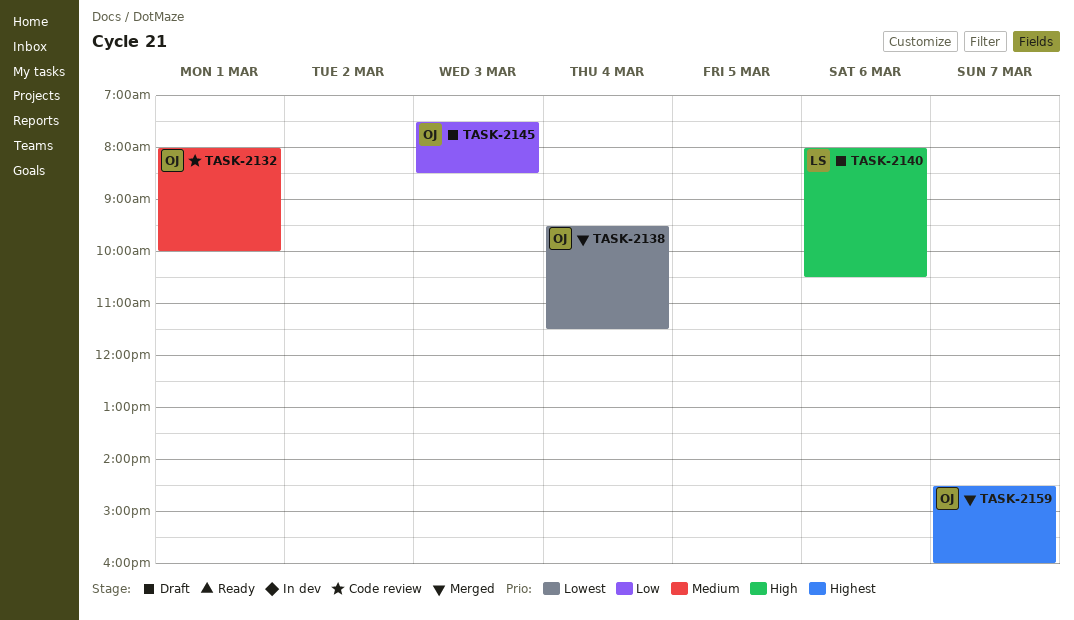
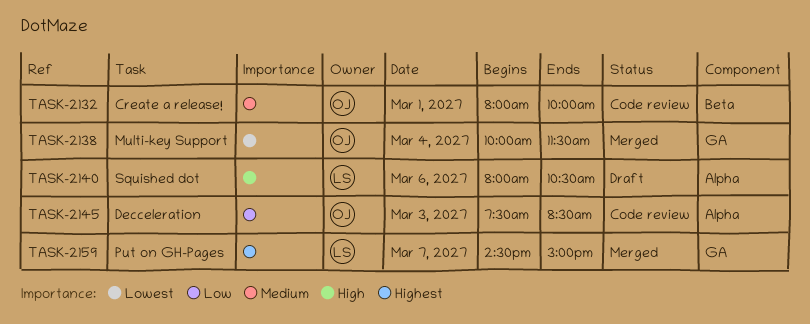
TASK-2138, begins: 09:30 -> 10:00
TASK-2145, status: Draft -> Code review
TASK-2159, owner: OJ -> LS
TASK-2159, ends: 16:00 -> 15:00

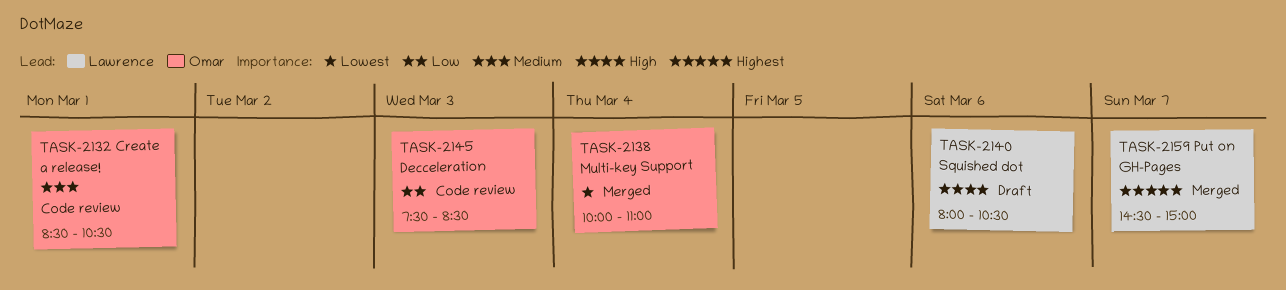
TASK-2132, begins: 08:00 -> 08:30
TASK-2132, ends: 10:00 -> 10:30
TASK-2138, ends: 11:30 -> 11:00

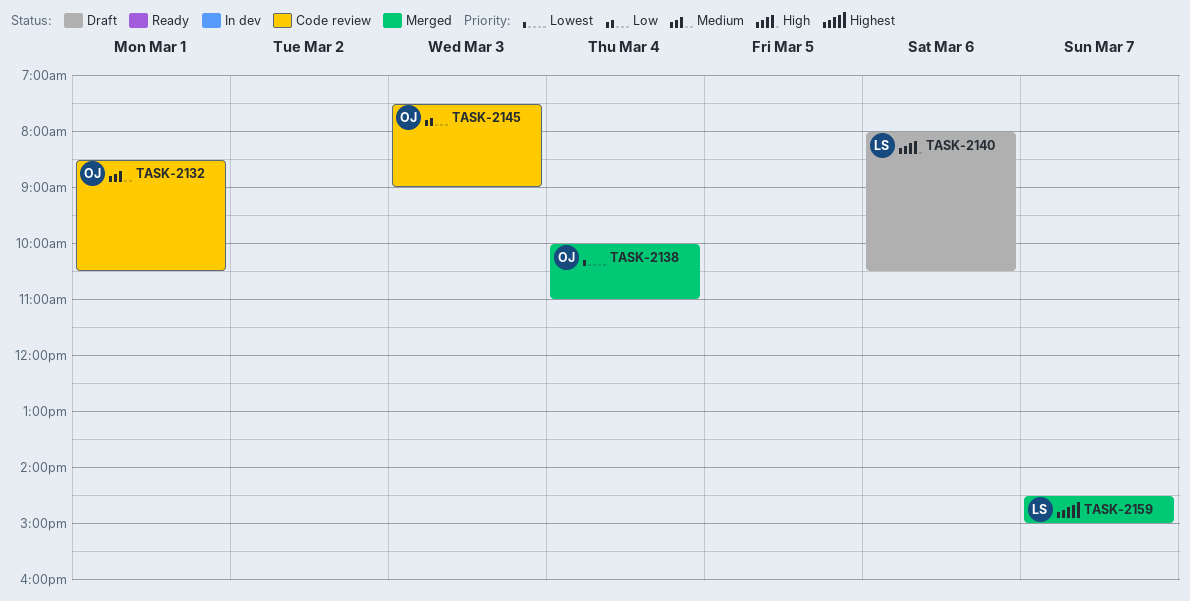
TASK-2145, ends: 08:30 -> 09:00

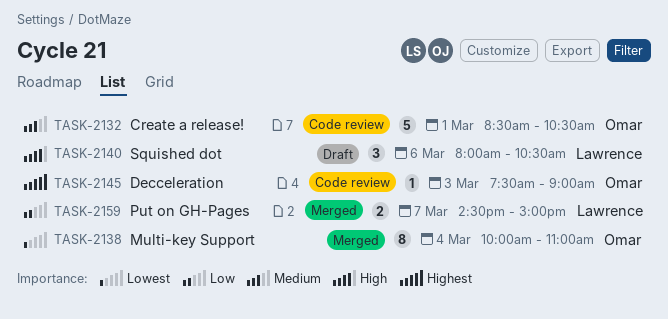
TASK-2145, priority: Low -> Highest
TASK-2159, priority: Highest -> Low

